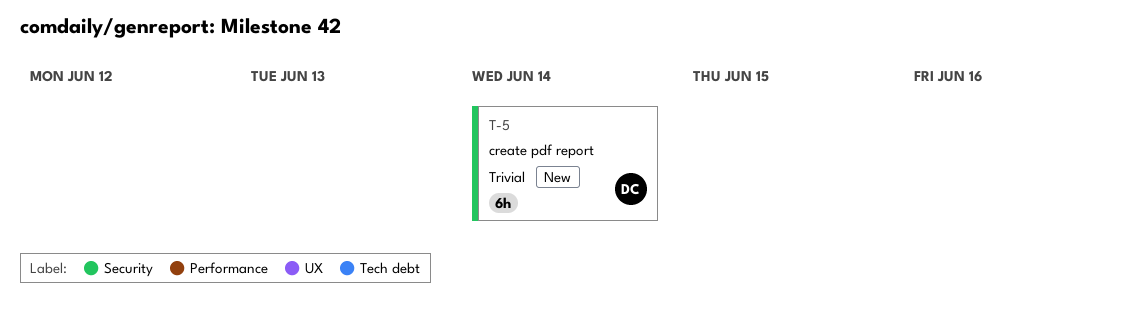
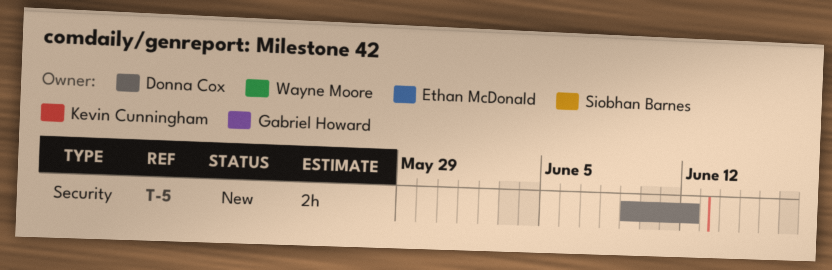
T-5, estimate: 6h -> 2h
T-5, due: Jun 14 -> Jun 12

